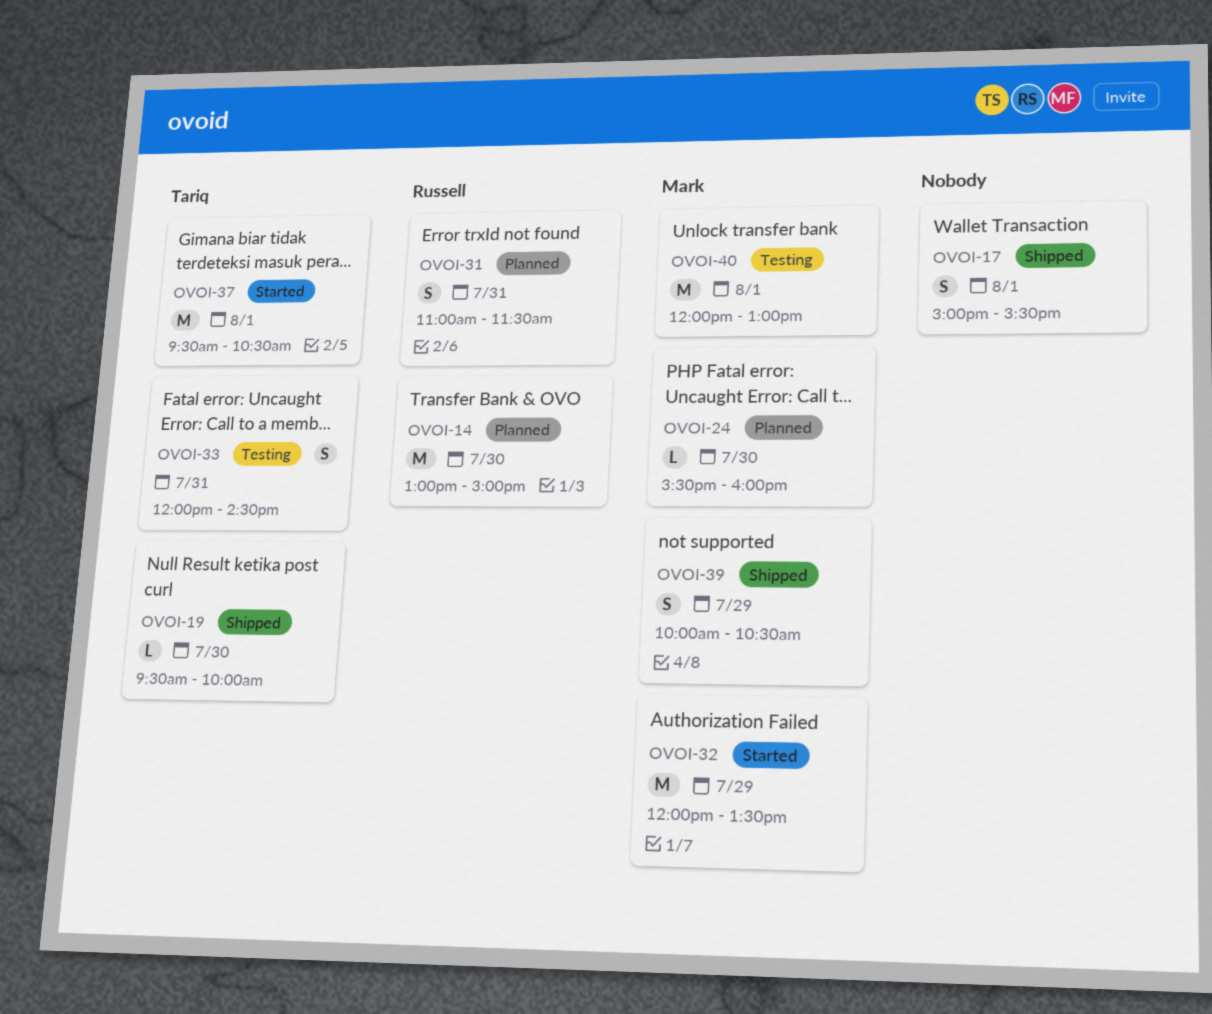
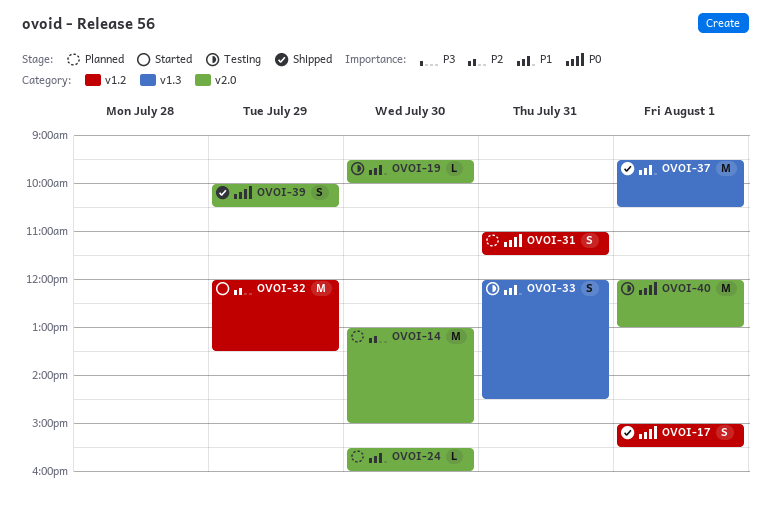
OVOI-19, status: Shipped -> Testing
OVOI-37, status: Started -> Shipped

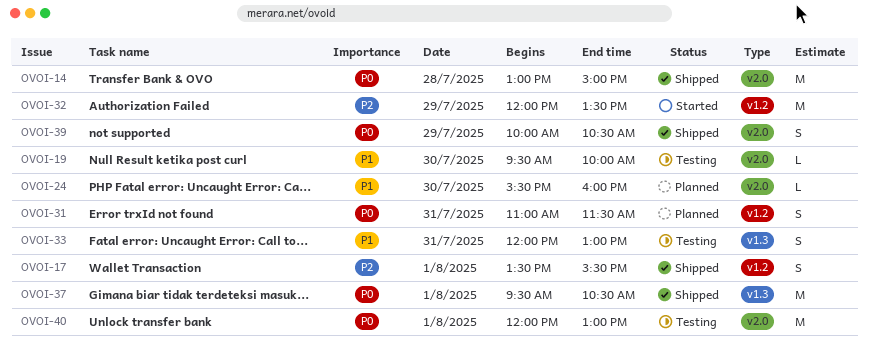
OVOI-14, status: Planned -> Shipped
OVOI-14, priority: P2 -> P0
OVOI-14, day: Jul 30 -> Jul 28
OVOI-17, priority: P0 -> P2
OVOI-17, begins: 15:00 -> 13:30
OVOI-33, ends: 14:30 -> 13:00
OVOI-37, priority: P1 -> P0

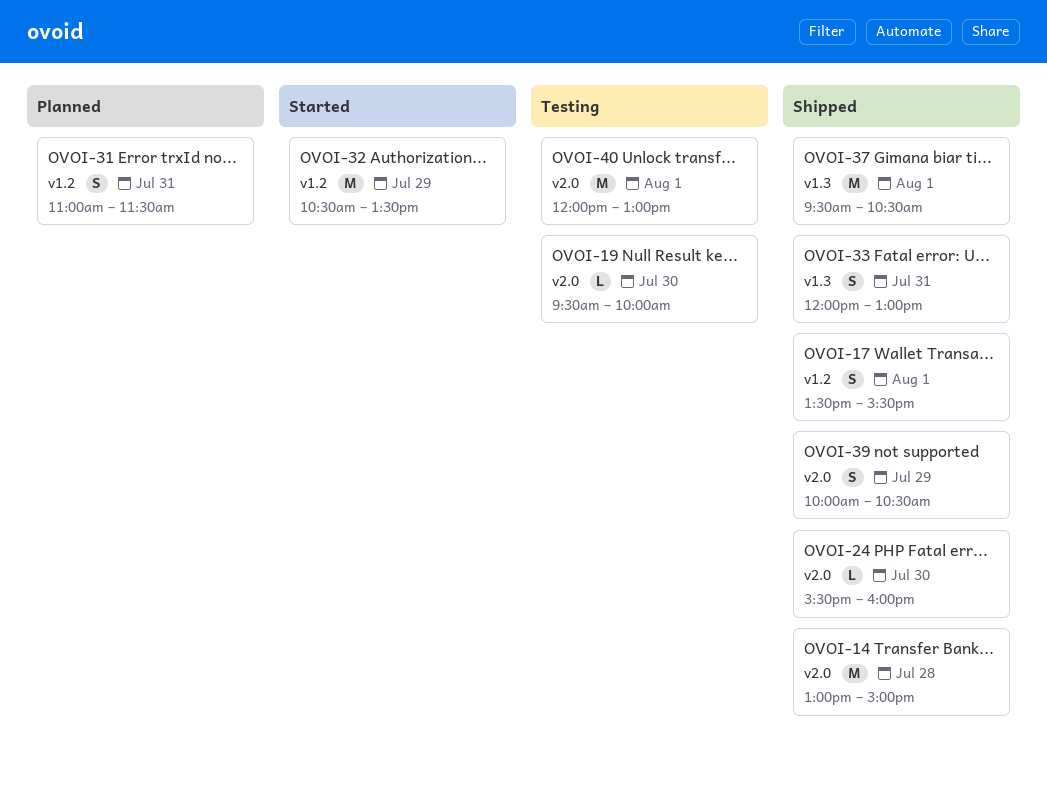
OVOI-24, status: Planned -> Shipped
OVOI-32, begins: 12:00 -> 10:30
OVOI-33, status: Testing -> Shipped

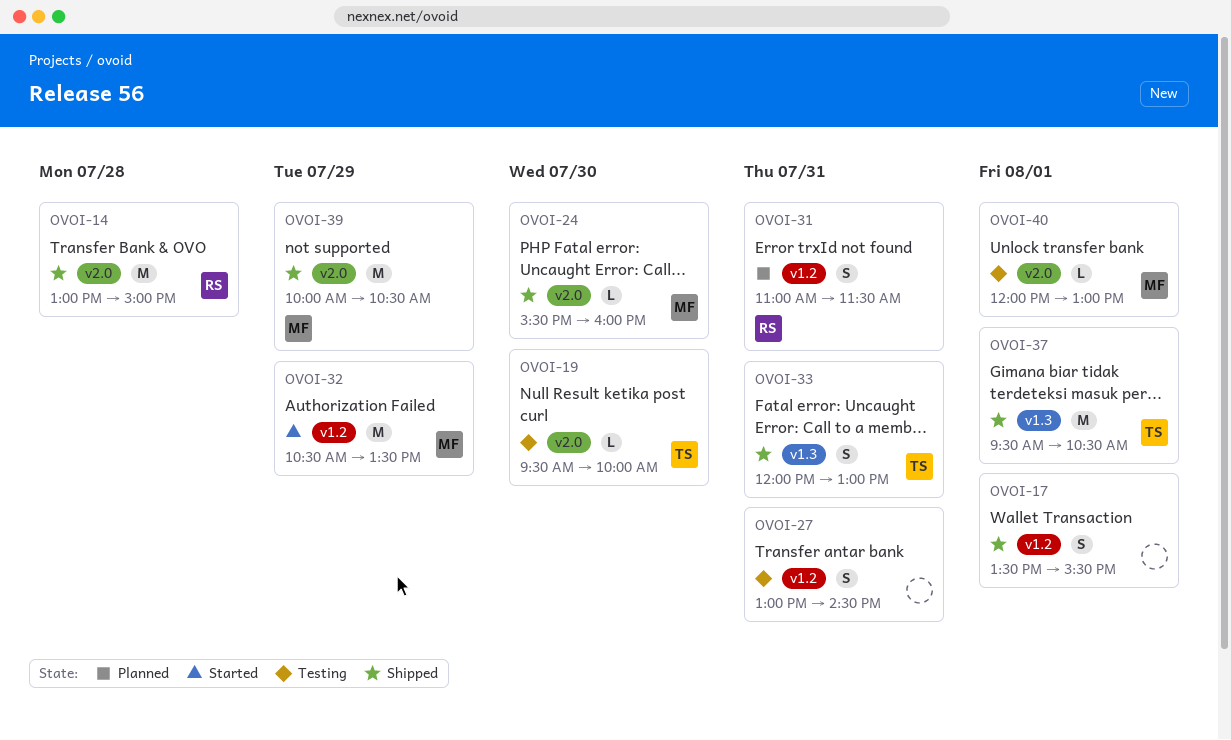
OVOI-27: none -> present
OVOI-39, estimate: S -> M
OVOI-40, estimate: M -> L

